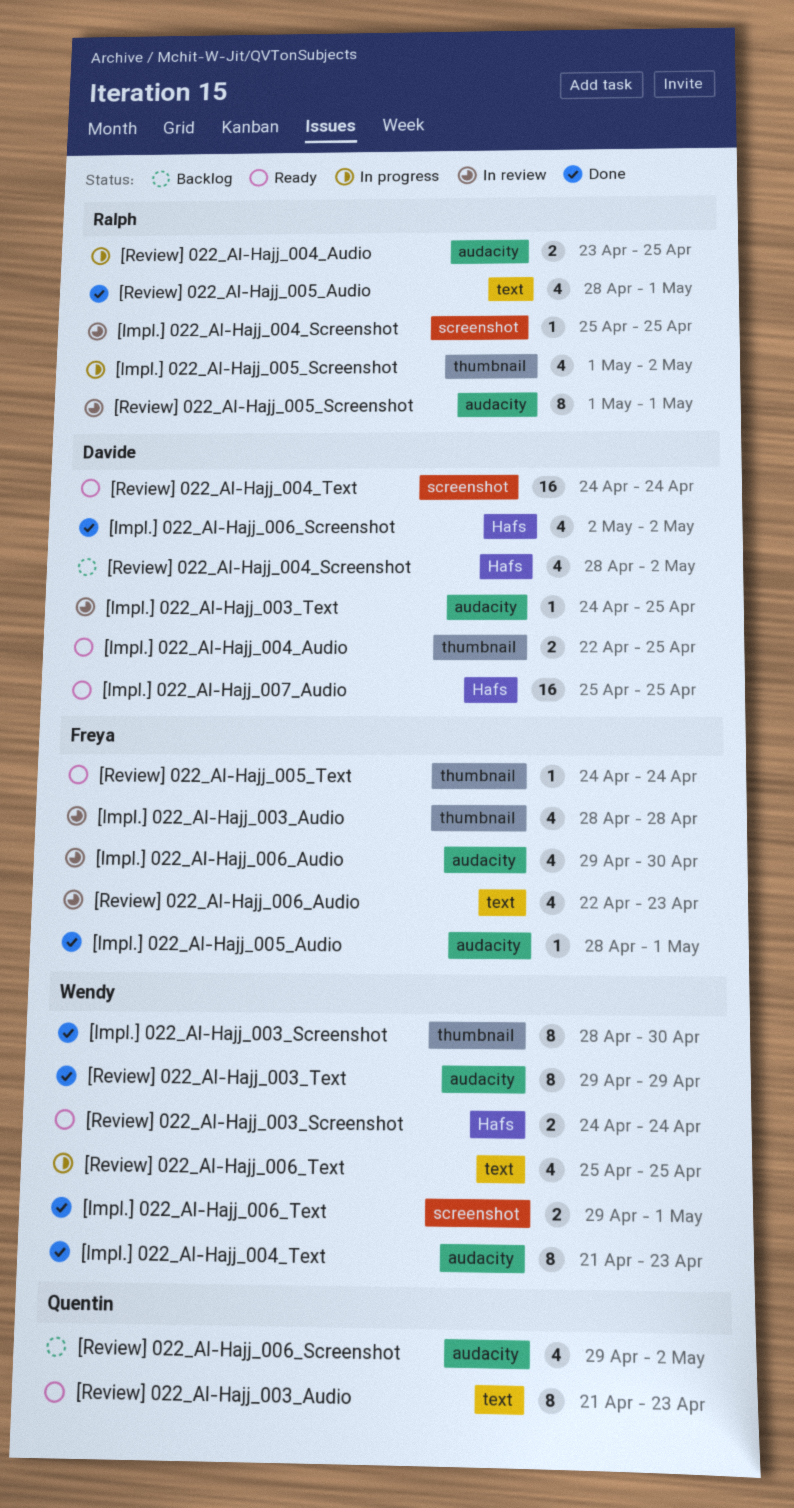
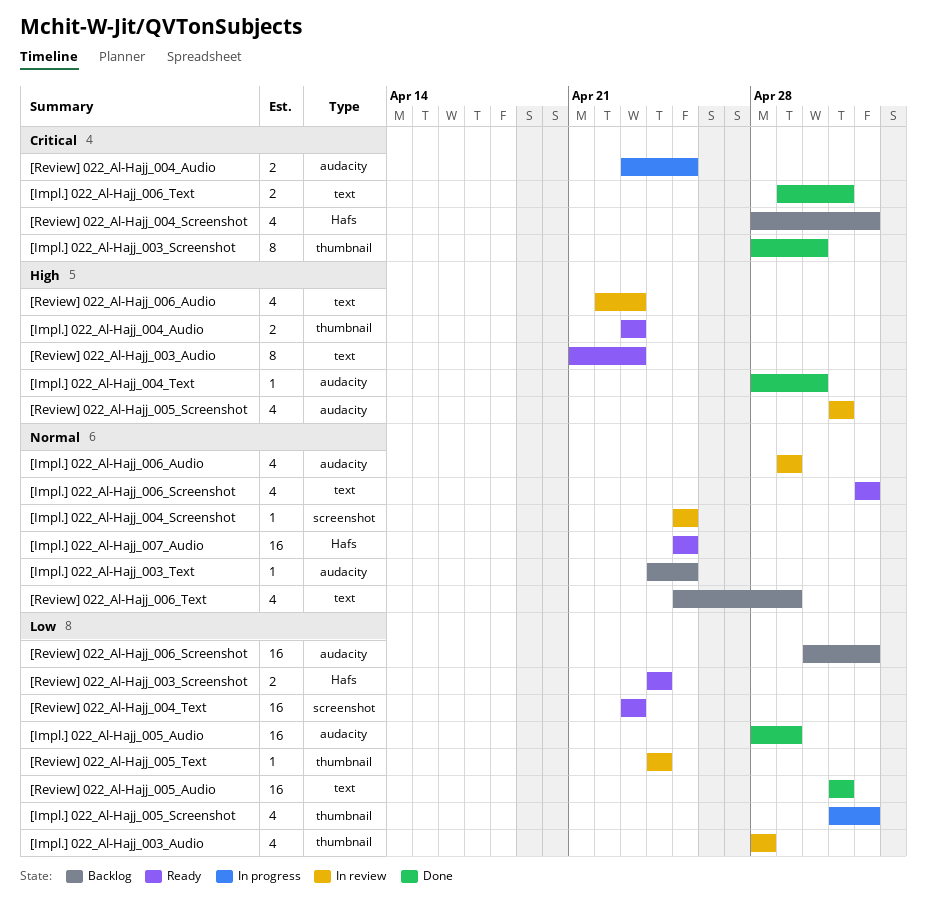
[Impl.] 022_Al-Hajj_003_Text, status: In review -> Backlog
[Impl.] 022_Al-Hajj_004_Audio, start: Apr 22 -> Apr 23
[Impl.] 022_Al-Hajj_004_Audio, due: Apr 25 -> Apr 23
[Impl.] 022_Al-Hajj_004_Text, estimate: 8 -> 1
[Impl.] 022_Al-Hajj_004_Text, start: Apr 21 -> Apr 28
[Impl.] 022_Al-Hajj_004_Text, due: Apr 23 -> Apr 30
[Impl.] 022_Al-Hajj_005_Audio, estimate: 1 -> 16
[Impl.] 022_Al-Hajj_005_Audio, due: May 1 -> Apr 29
[Impl.] 022_Al-Hajj_006_Audio, due: Apr 30 -> Apr 29
[Impl.] 022_Al-Hajj_006_Screenshot, status: Done -> Ready
[Impl.] 022_Al-Hajj_006_Screenshot, label: Hafs -> text
[Impl.] 022_Al-Hajj_006_Text, label: screenshot -> text
[Review] 022_Al-Hajj_003_Text: present -> none
[Review] 022_Al-Hajj_004_Text, start: Apr 24 -> Apr 23
[Review] 022_Al-Hajj_004_Text, due: Apr 24 -> Apr 23
[Review] 022_Al-Hajj_005_Audio, estimate: 4 -> 16
[Review] 022_Al-Hajj_005_Audio, start: Apr 28 -> May 1
[Review] 022_Al-Hajj_005_Screenshot, estimate: 8 -> 4
[Review] 022_Al-Hajj_005_Text, status: Ready -> In review
[Review] 022_Al-Hajj_006_Screenshot, estimate: 4 -> 16
[Review] 022_Al-Hajj_006_Screenshot, start: Apr 29 -> Apr 30
[Review] 022_Al-Hajj_006_Text, status: In progress -> Backlog
[Review] 022_Al-Hajj_006_Text, due: Apr 25 -> Apr 29

